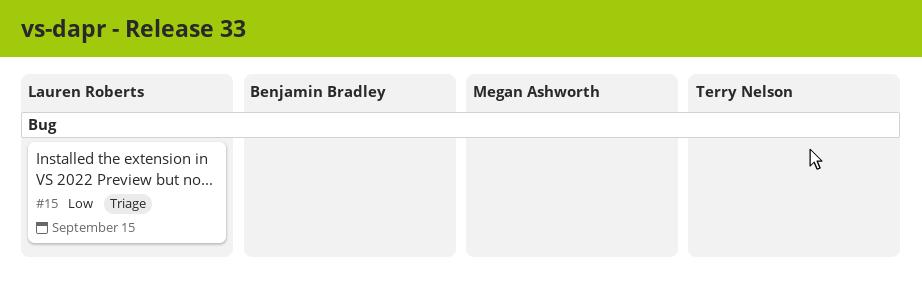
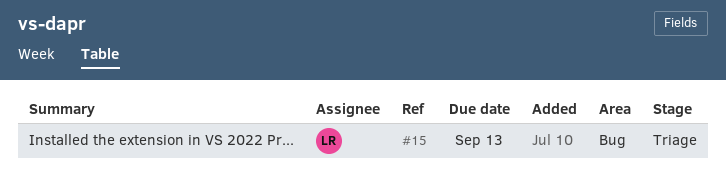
#15, due: Sep 15 -> Sep 13

